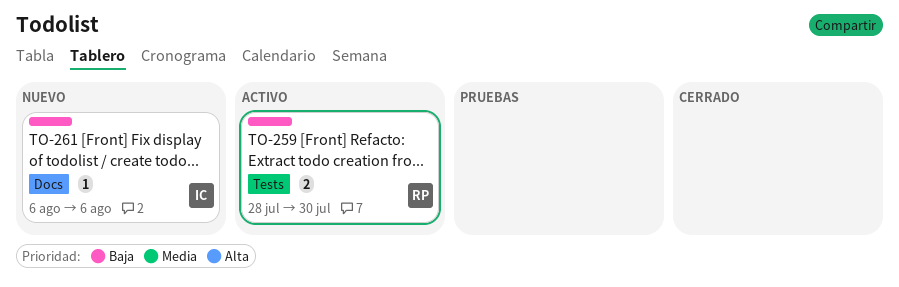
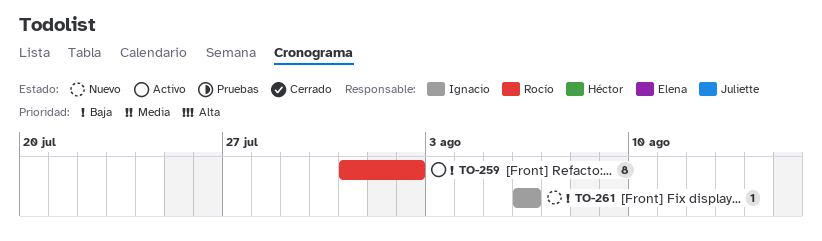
TO-259, estimate: 2 -> 8
TO-259, start: Jul 28 -> Jul 31
TO-259, due: Jul 30 -> Aug 2

